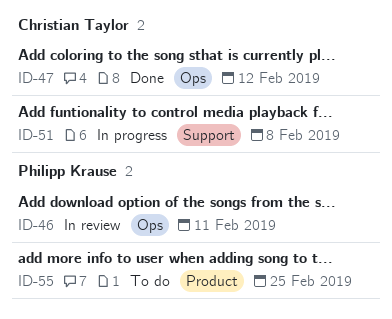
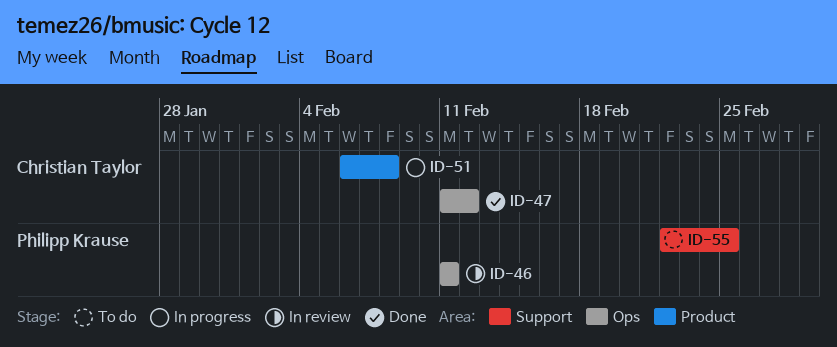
ID-51, label: Support -> Product
ID-55, label: Product -> Support

